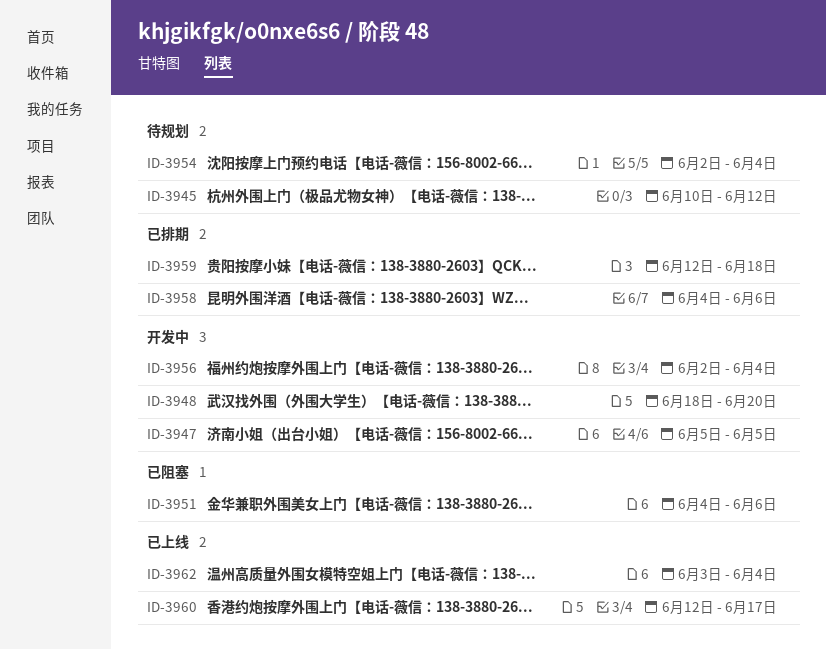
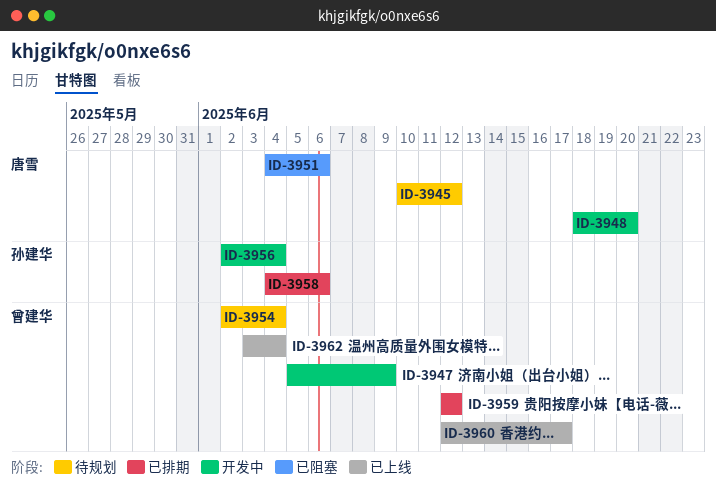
ID-3947, due: Jun 5 -> Jun 9
ID-3959, due: Jun 18 -> Jun 12

